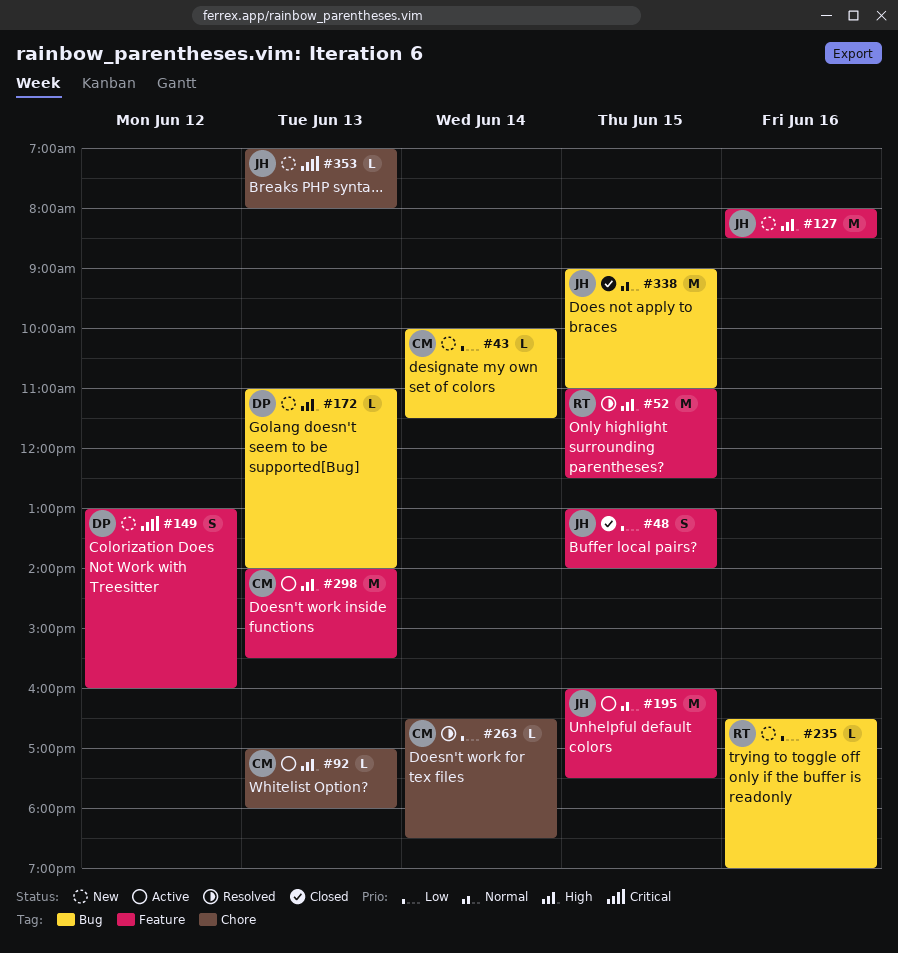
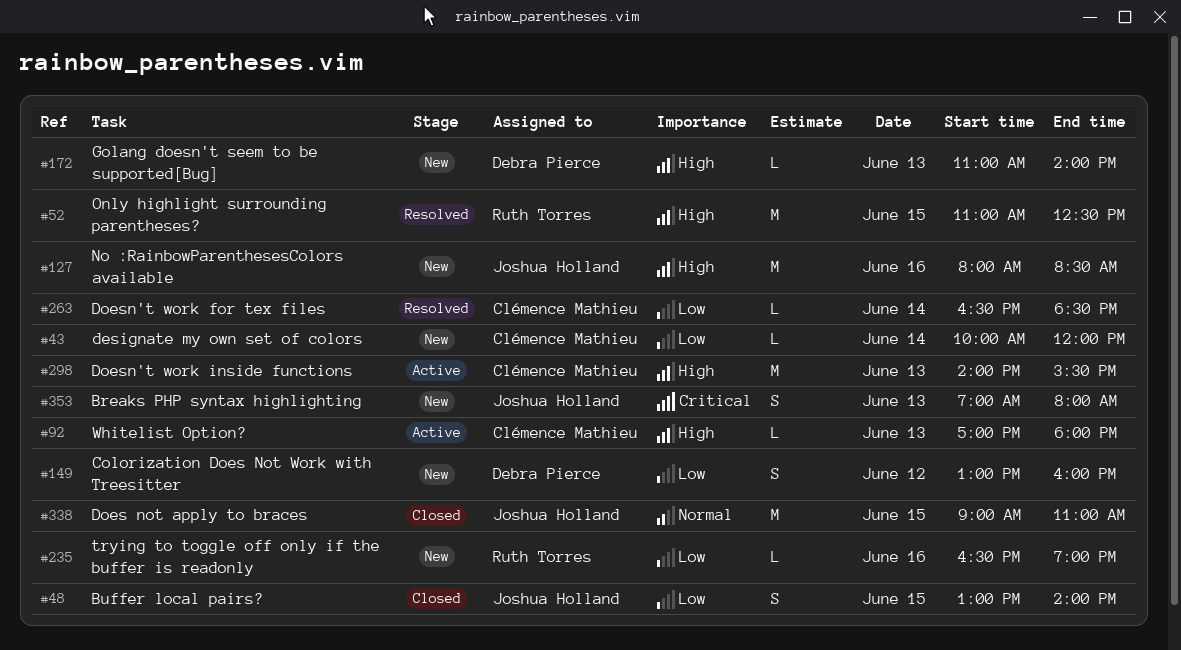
#43, ends: 11:30 -> 12:00
#149, priority: Critical -> Low
#195: present -> none
#353, estimate: L -> S

